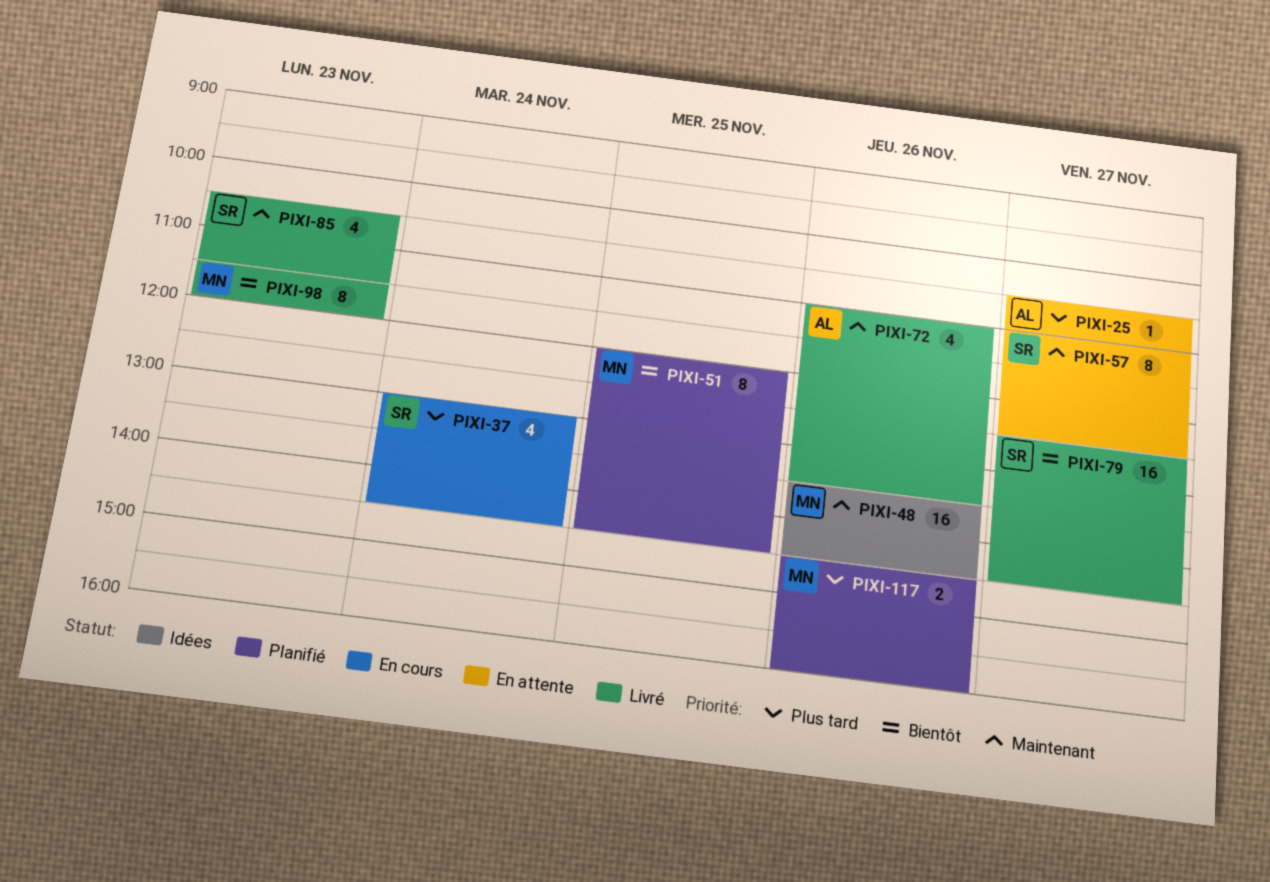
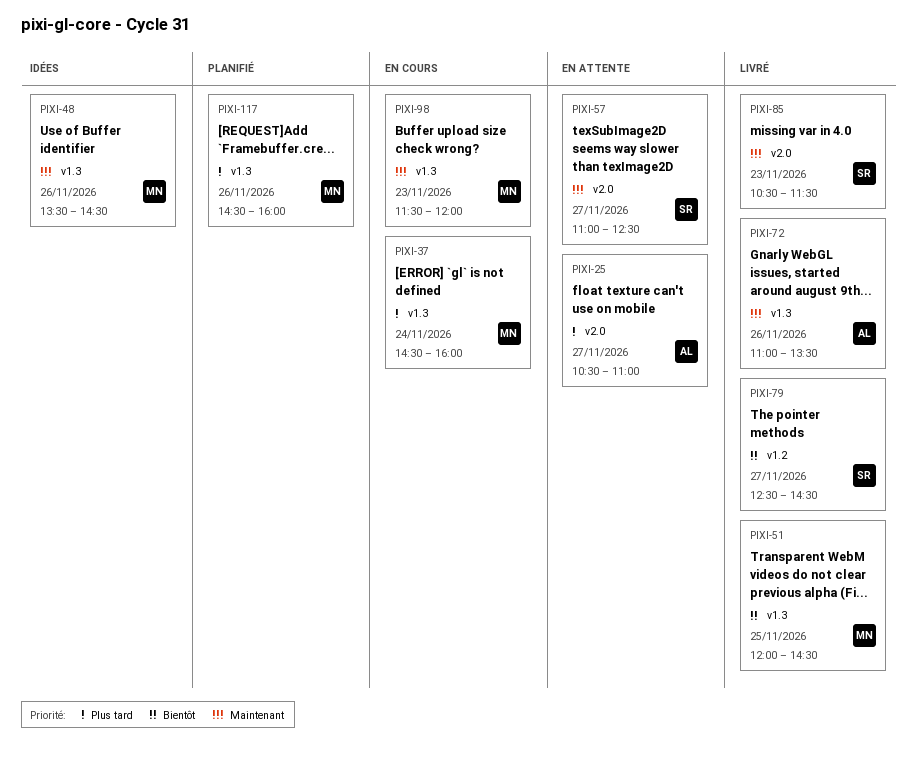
PIXI-37, owner: SR -> MN
PIXI-37, begins: 13:00 -> 14:30
PIXI-37, ends: 14:30 -> 16:00
PIXI-51, status: Planifié -> Livré
PIXI-98, status: Livré -> En cours
PIXI-98, priority: Bientôt -> Maintenant

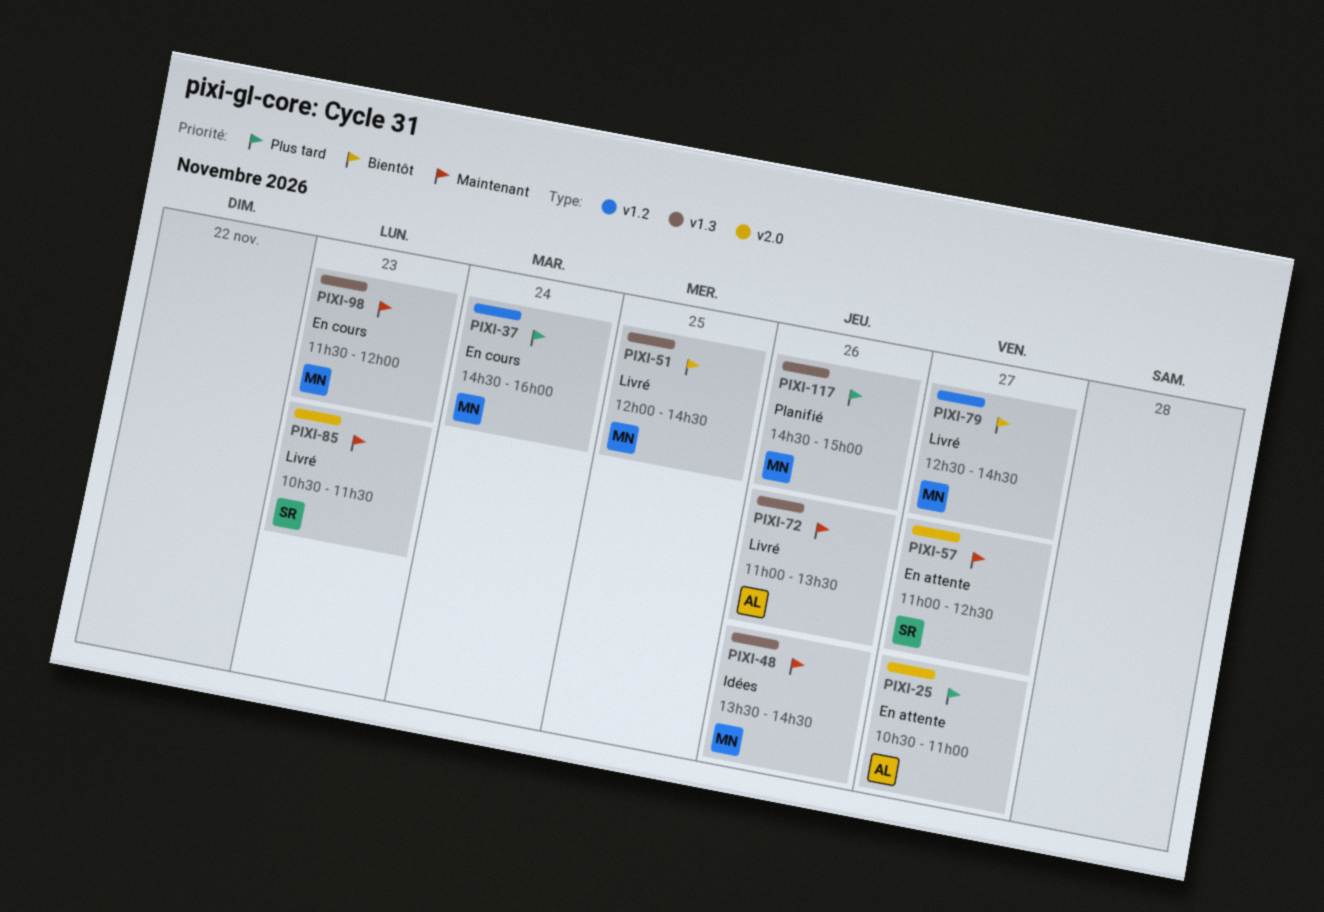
PIXI-37, label: v1.3 -> v1.2
PIXI-79, owner: SR -> MN
PIXI-117, ends: 16:00 -> 15:00

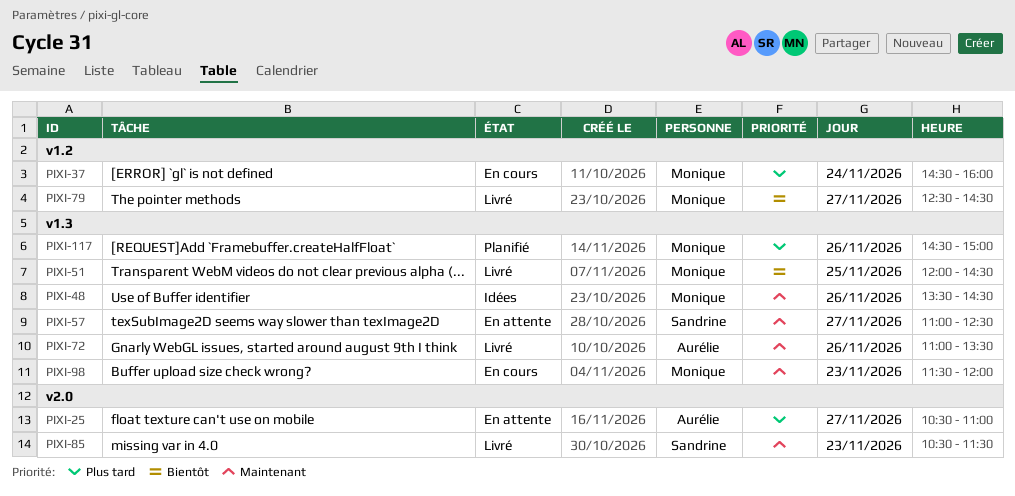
PIXI-57, label: v2.0 -> v1.3

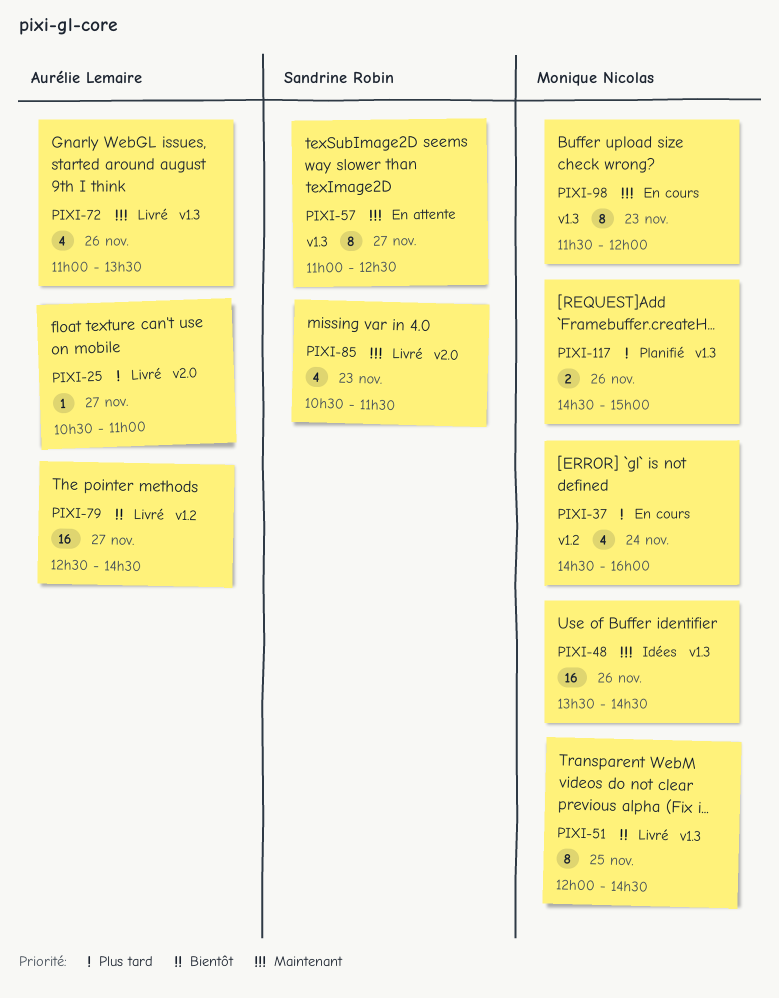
PIXI-25, status: En attente -> Livré
PIXI-79, owner: Monique Nicolas -> Aurélie Lemaire

